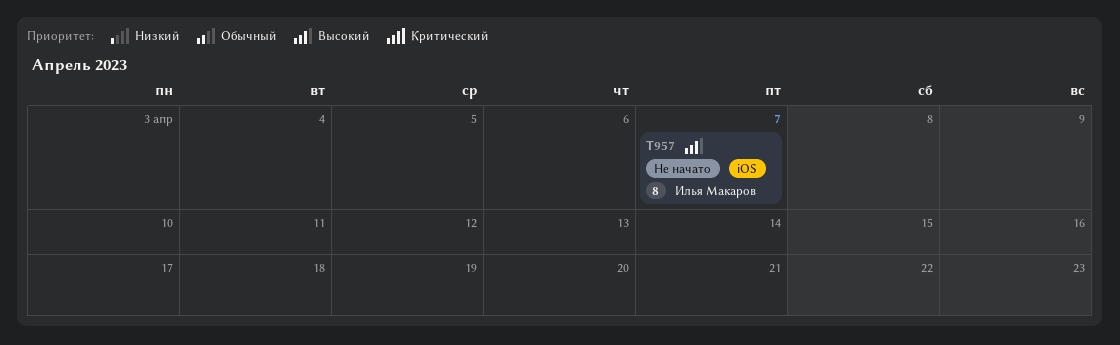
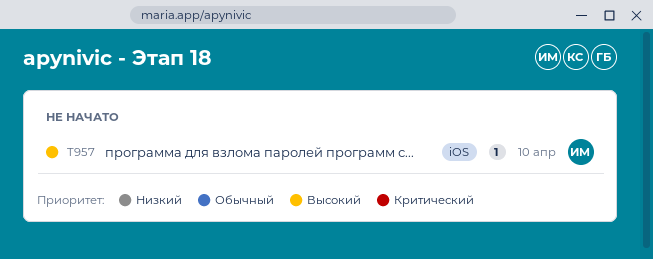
T957, estimate: 8 -> 1
T957, due: Apr 7 -> Apr 10

